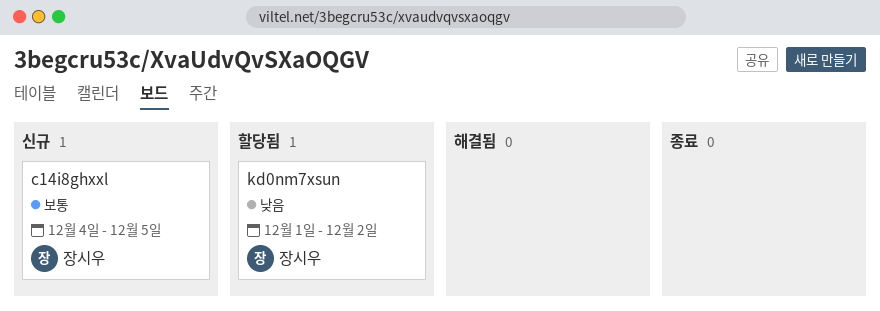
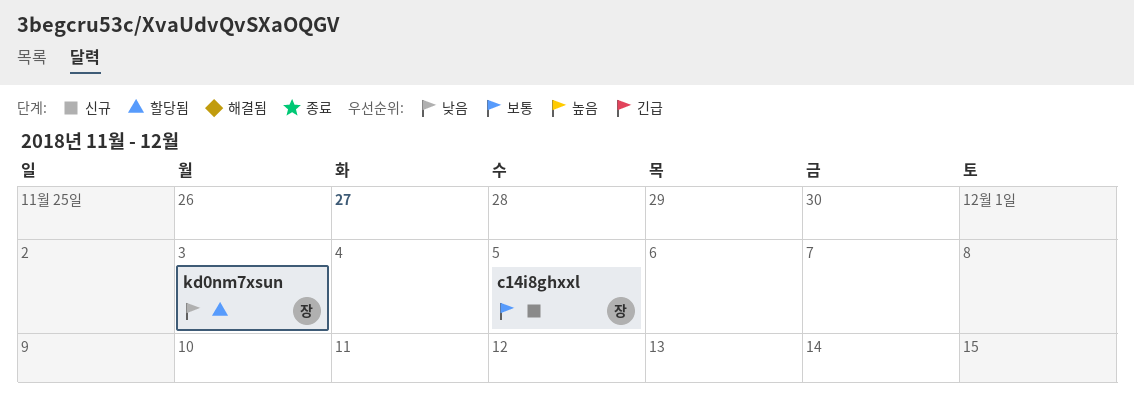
kd0nm7xsun, due: Dec 2 -> Dec 3

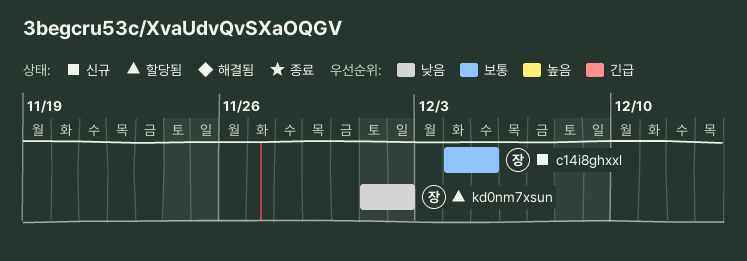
kd0nm7xsun, due: Dec 3 -> Dec 2

